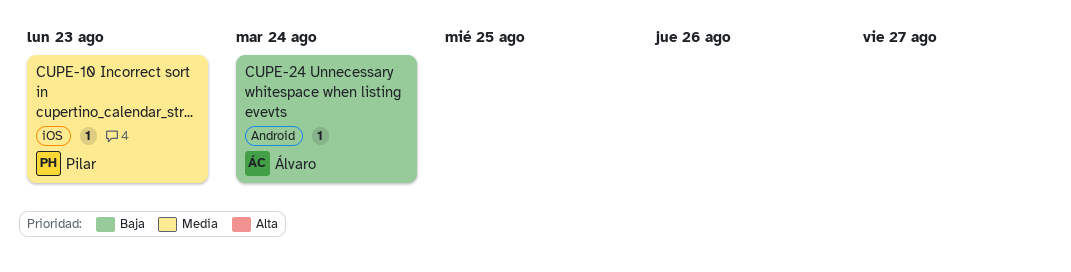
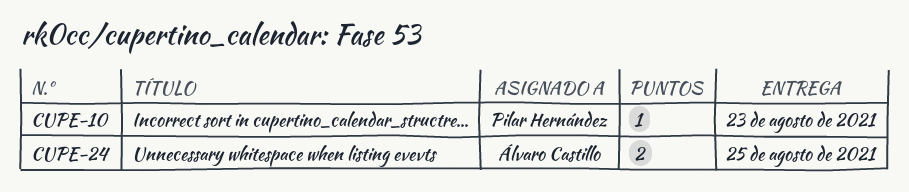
CUPE-24, estimate: 1 -> 2
CUPE-24, due: Aug 24 -> Aug 25

